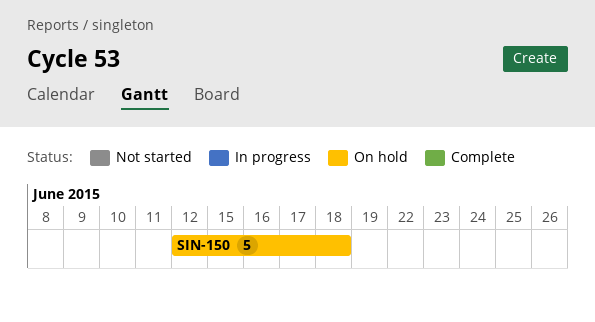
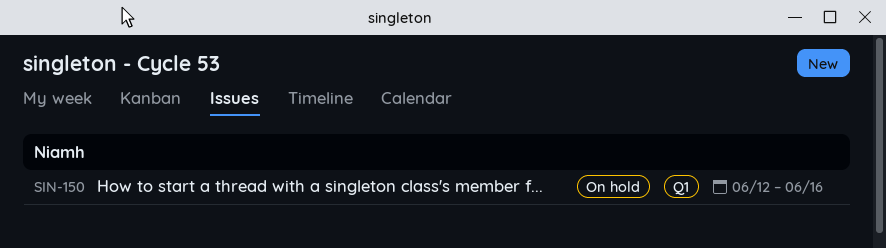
SIN-150, due: Jun 18 -> Jun 16

